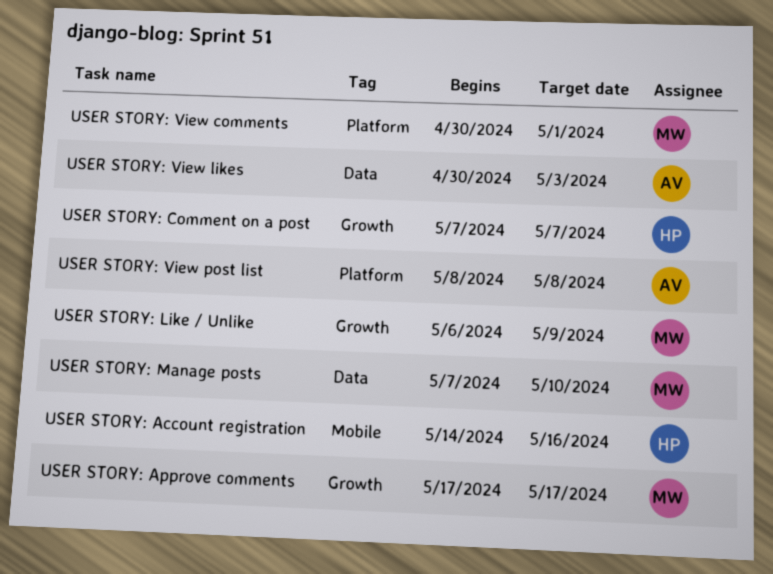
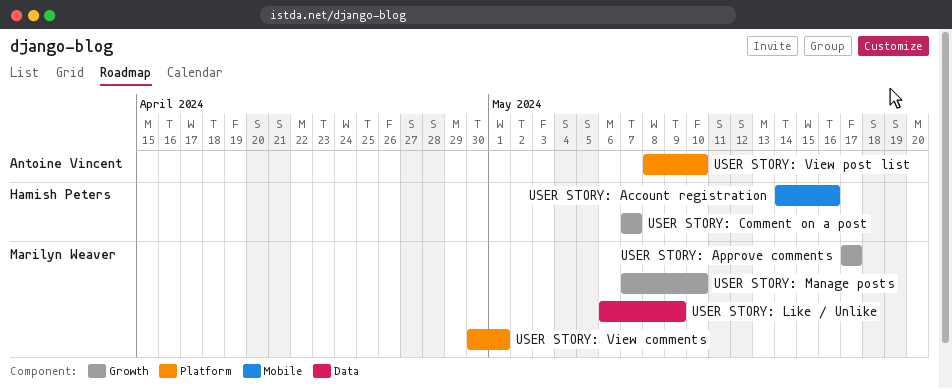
USER STORY: Like / Unlike, label: Growth -> Data
USER STORY: Manage posts, label: Data -> Growth
USER STORY: View likes: present -> none
USER STORY: View post list, due: May 8 -> May 10

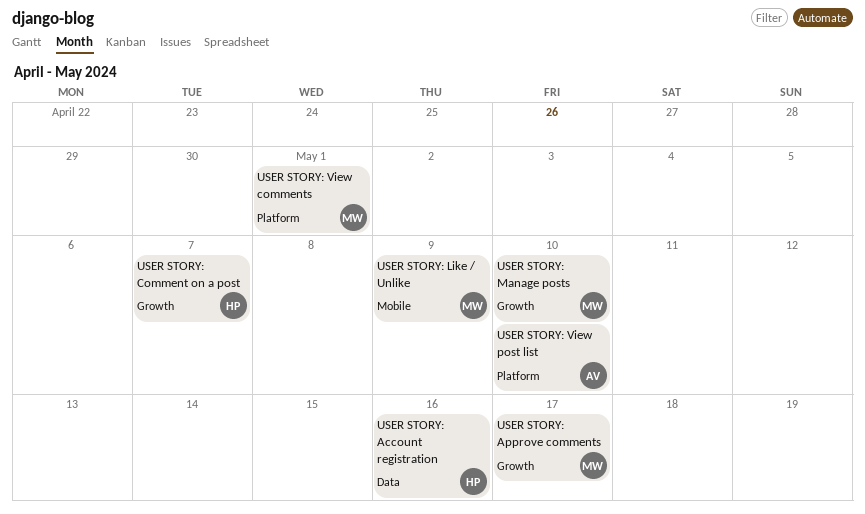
USER STORY: Account registration, label: Mobile -> Data
USER STORY: Like / Unlike, label: Data -> Mobile

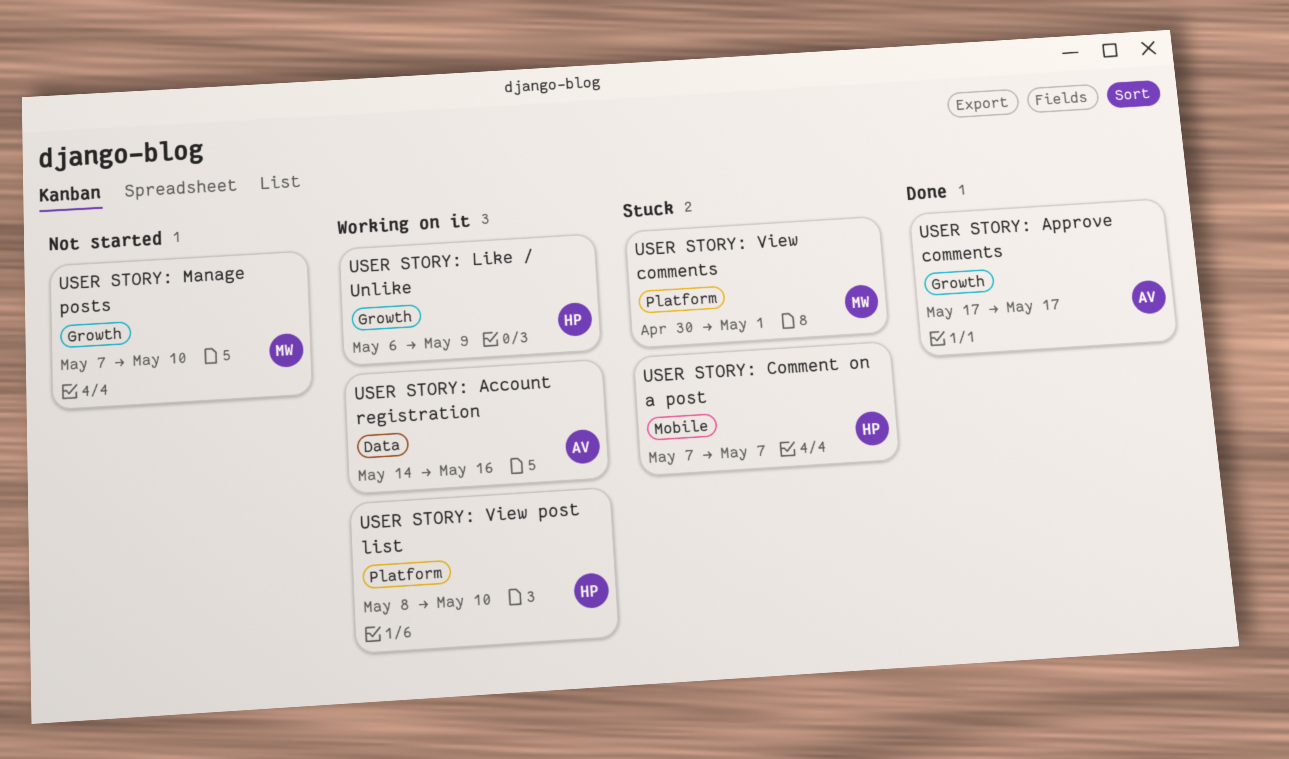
USER STORY: Account registration, owner: HP -> AV
USER STORY: Approve comments, owner: MW -> AV
USER STORY: Comment on a post, label: Growth -> Mobile
USER STORY: Like / Unlike, owner: MW -> HP
USER STORY: Like / Unlike, label: Mobile -> Growth
USER STORY: View post list, owner: AV -> HP

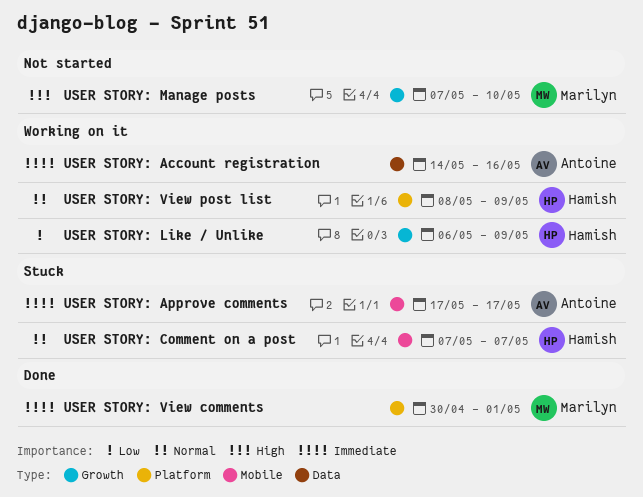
USER STORY: Approve comments, status: Done -> Stuck
USER STORY: Approve comments, label: Growth -> Mobile
USER STORY: View comments, status: Stuck -> Done
USER STORY: View post list, due: May 10 -> May 9

